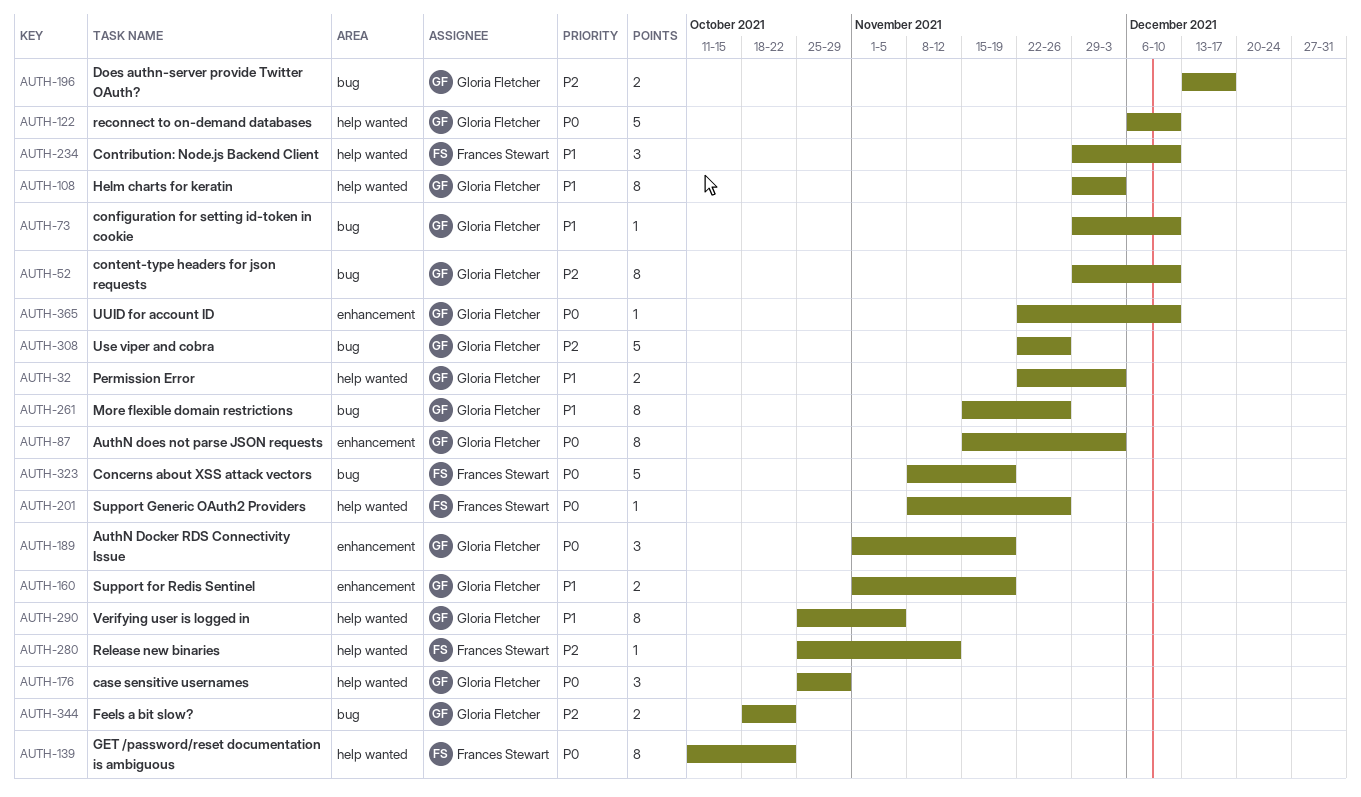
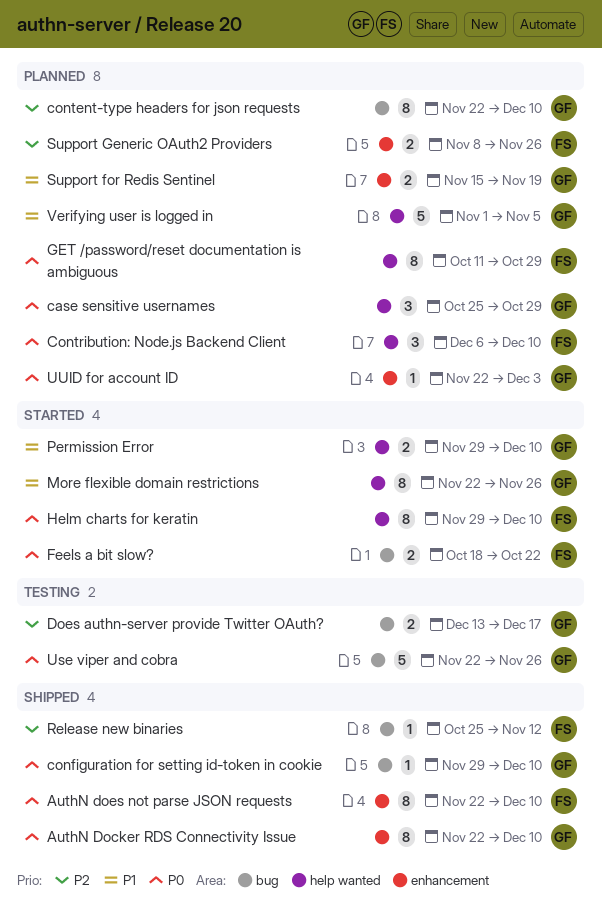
AuthN Docker RDS Connectivity Issue, estimate: 3 -> 8
AuthN Docker RDS Connectivity Issue, start: Nov 1 -> Nov 22
AuthN Docker RDS Connectivity Issue, due: Nov 19 -> Dec 10
AuthN does not parse JSON requests, owner: Gloria Fletcher -> Frances Stewart
AuthN does not parse JSON requests, start: Nov 15 -> Nov 22
AuthN does not parse JSON requests, due: Dec 3 -> Dec 10
Concerns about XSS attack vectors: present -> none
configuration for setting id-token in cookie, priority: P1 -> P0
content-type headers for json requests, start: Nov 29 -> Nov 22
Contribution: Node.js Backend Client, priority: P1 -> P0
Contribution: Node.js Backend Client, start: Nov 29 -> Dec 6
Feels a bit slow?, owner: Gloria Fletcher -> Frances Stewart
Feels a bit slow?, priority: P2 -> P0
GET /password/reset documentation is ambiguous, due: Oct 22 -> Oct 29
Helm charts for keratin, owner: Gloria Fletcher -> Frances Stewart
Helm charts for keratin, priority: P1 -> P0
Helm charts for keratin, due: Dec 3 -> Dec 10
More flexible domain restrictions, label: bug -> help wanted
More flexible domain restrictions, start: Nov 15 -> Nov 22
Permission Error, start: Nov 22 -> Nov 29
Permission Error, due: Dec 3 -> Dec 10
reconnect to on-demand databases: present -> none
Release new binaries, label: help wanted -> bug
Support for Redis Sentinel, start: Nov 1 -> Nov 15
Support Generic OAuth2 Providers, priority: P0 -> P2
Support Generic OAuth2 Providers, label: help wanted -> enhancement
Support Generic OAuth2 Providers, estimate: 1 -> 2
Use viper and cobra, priority: P2 -> P0
UUID for account ID, due: Dec 10 -> Dec 3
Verifying user is logged in, estimate: 8 -> 5
Verifying user is logged in, start: Oct 25 -> Nov 1

